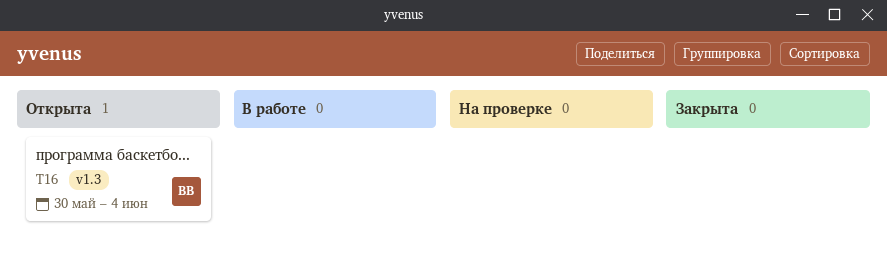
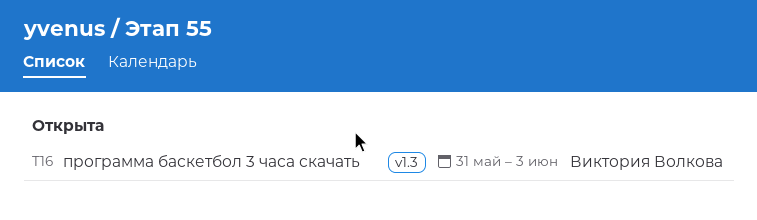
T16, start: May 30 -> May 31
T16, due: Jun 4 -> Jun 3

